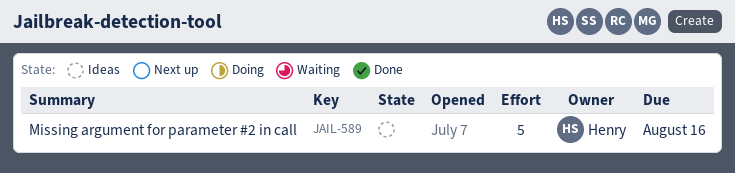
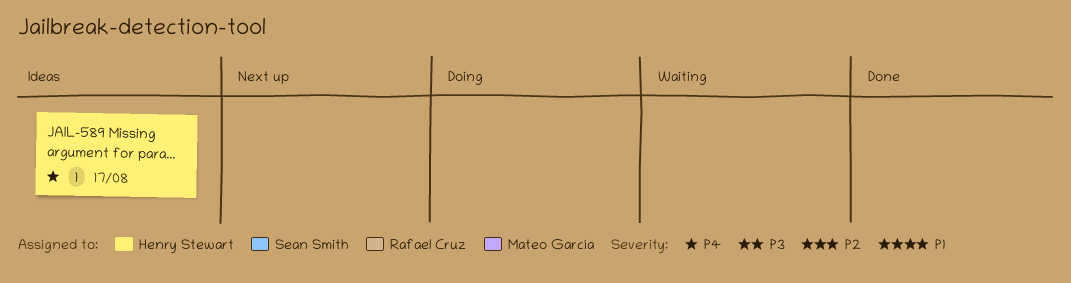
JAIL-589, estimate: 5 -> 1
JAIL-589, due: Aug 16 -> Aug 17

